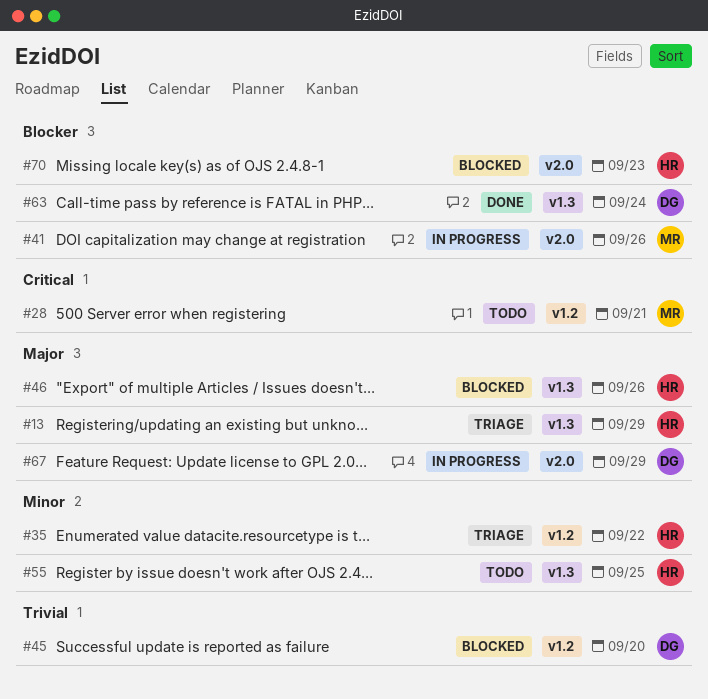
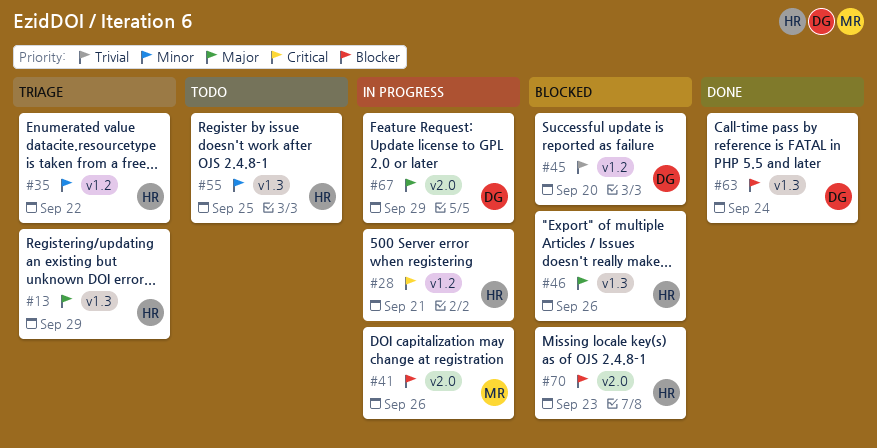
#28, status: Todo -> In progress
#28, owner: MR -> HR

